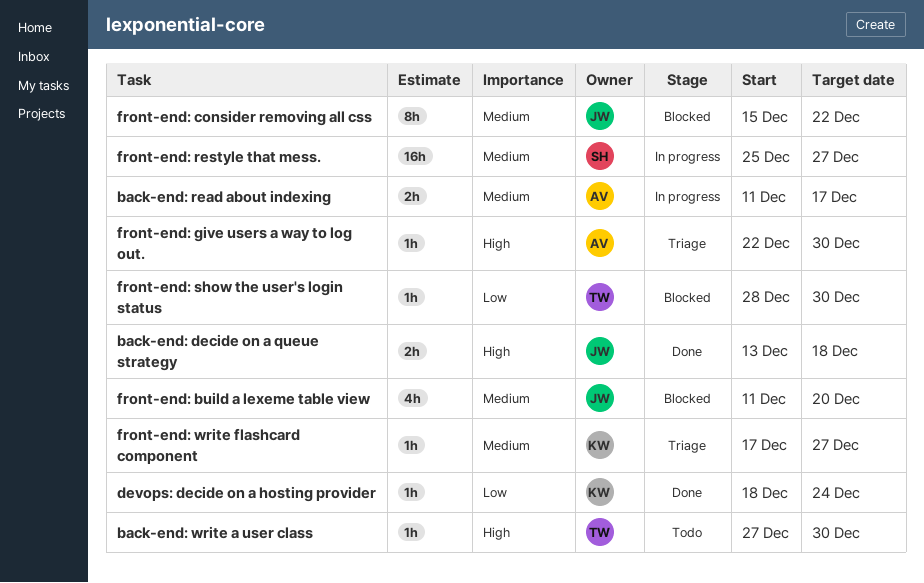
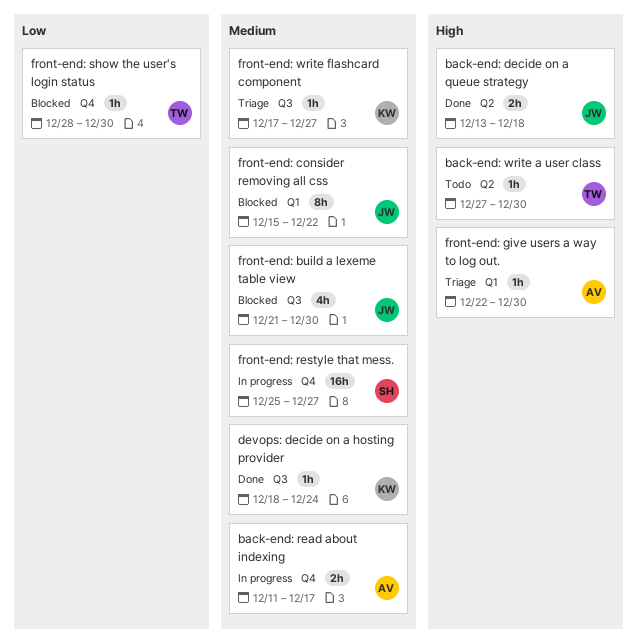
devops: decide on a hosting provider, priority: Low -> Medium
front-end: build a lexeme table view, start: Dec 11 -> Dec 21
front-end: build a lexeme table view, due: Dec 20 -> Dec 30

